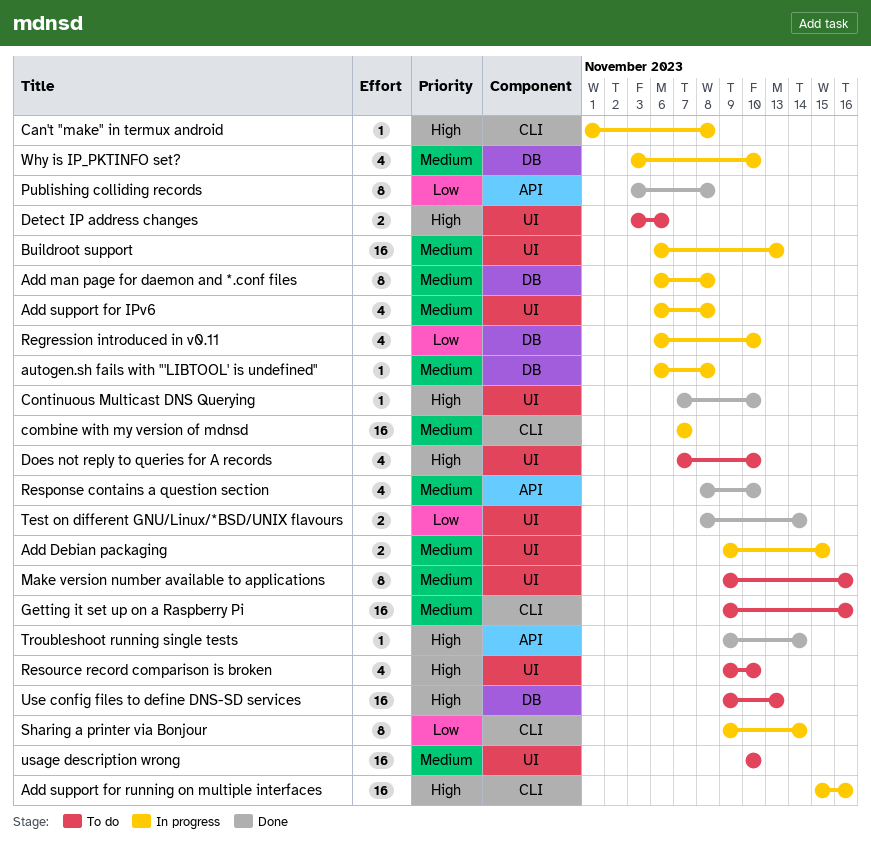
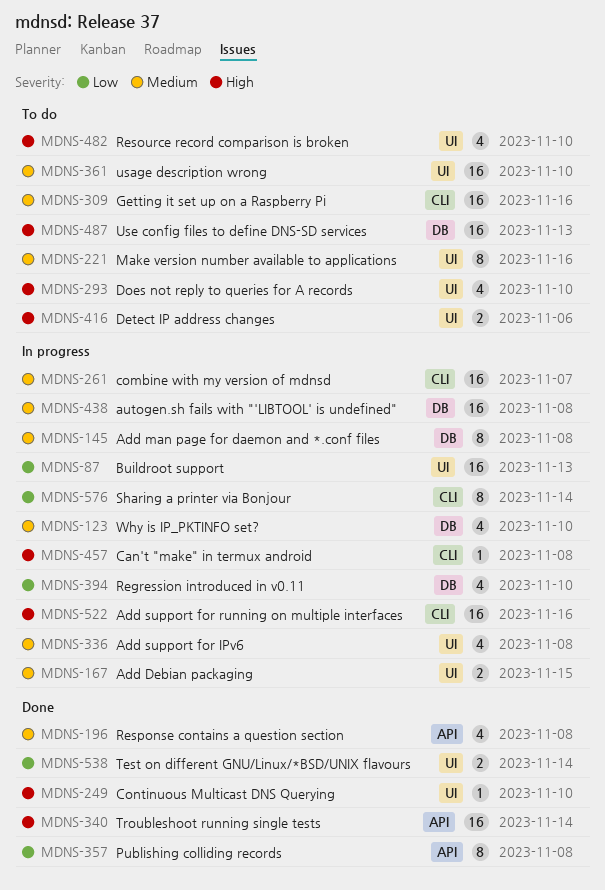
autogen.sh fails with "'LIBTOOL' is undefined", estimate: 1 -> 16
Buildroot support, priority: Medium -> Low
Response contains a question section, due: Nov 10 -> Nov 8
Troubleshoot running single tests, estimate: 1 -> 16

